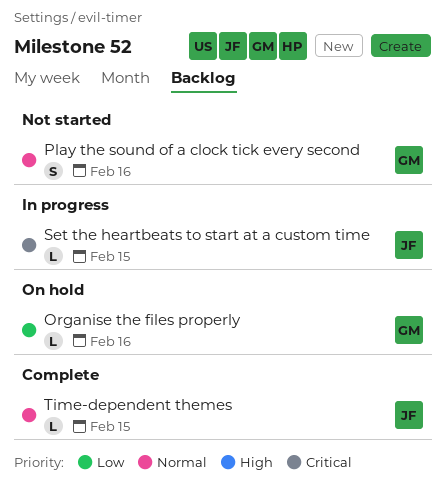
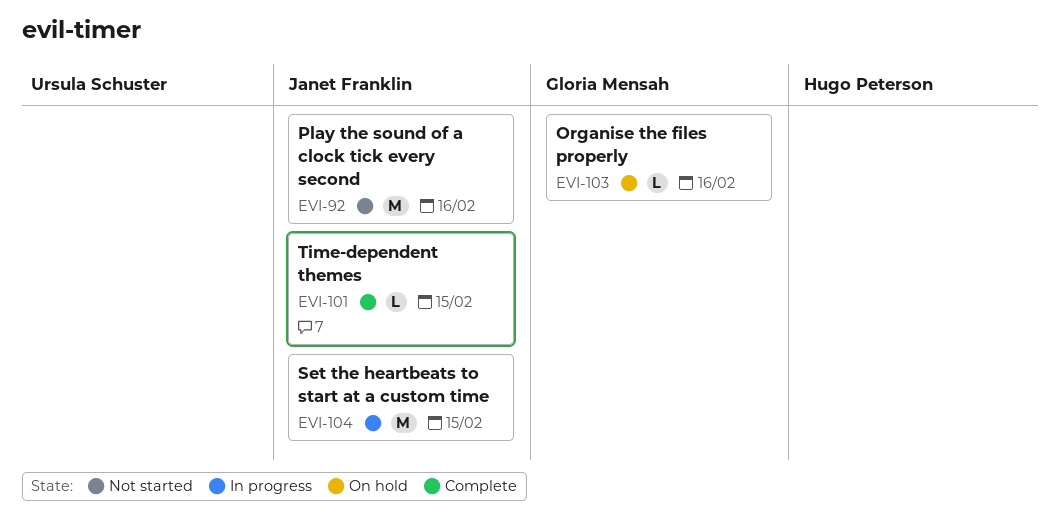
Play the sound of a clock tick every second, owner: Gloria Mensah -> Janet Franklin
Play the sound of a clock tick every second, estimate: S -> M
Set the heartbeats to start at a custom time, estimate: L -> M

